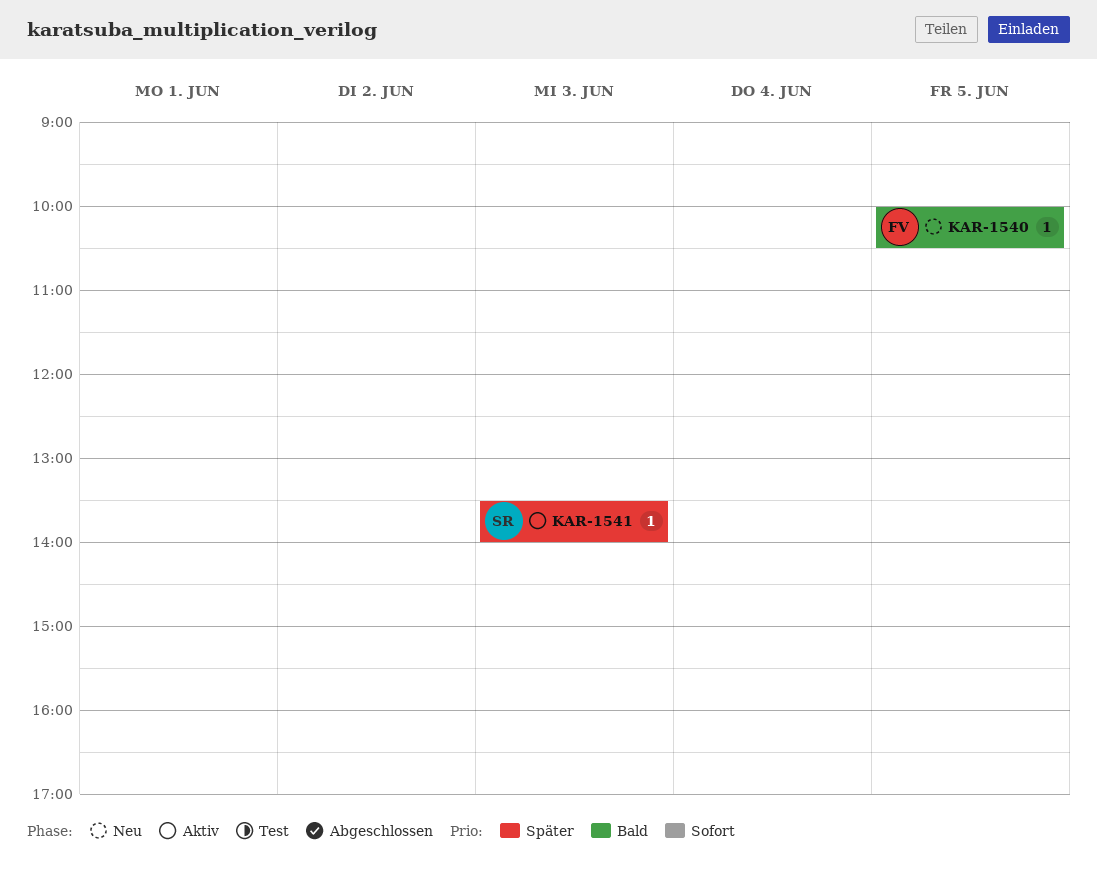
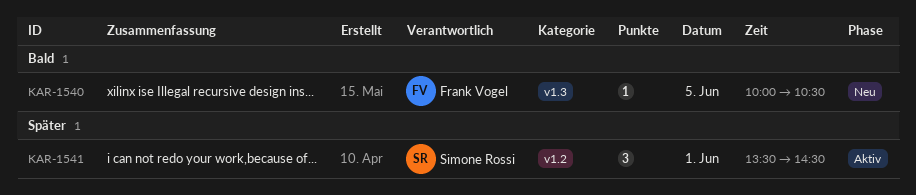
KAR-1541, estimate: 1 -> 3
KAR-1541, day: Jun 3 -> Jun 1
KAR-1541, ends: 14:00 -> 14:30

